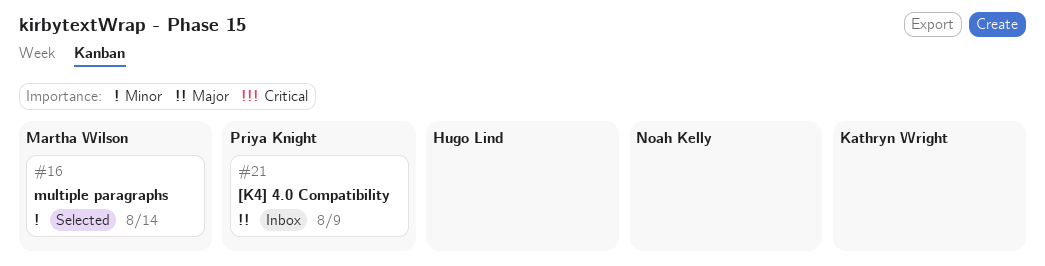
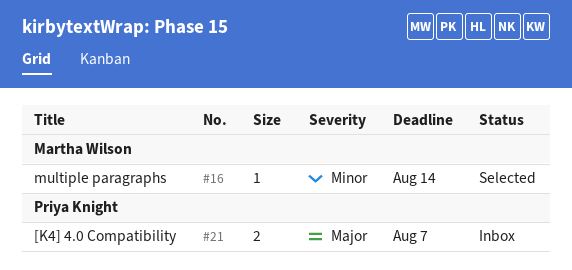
#21, due: Aug 9 -> Aug 7

